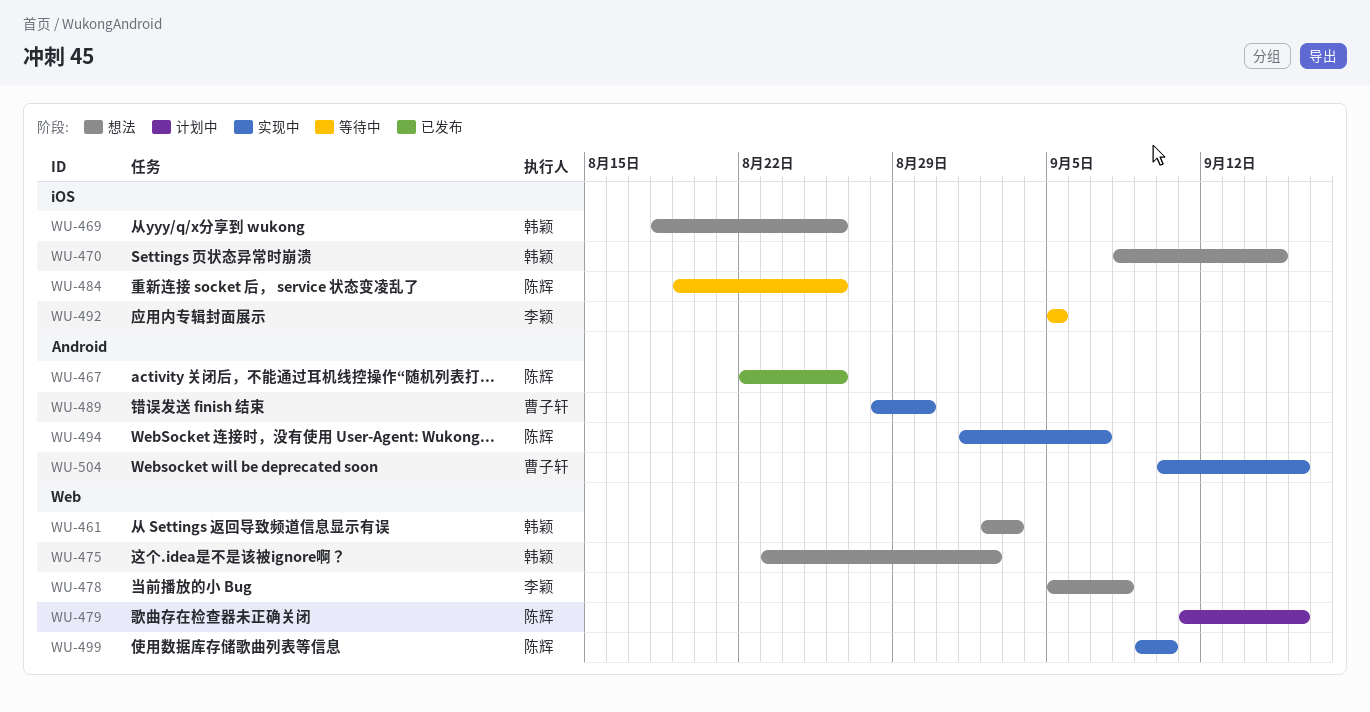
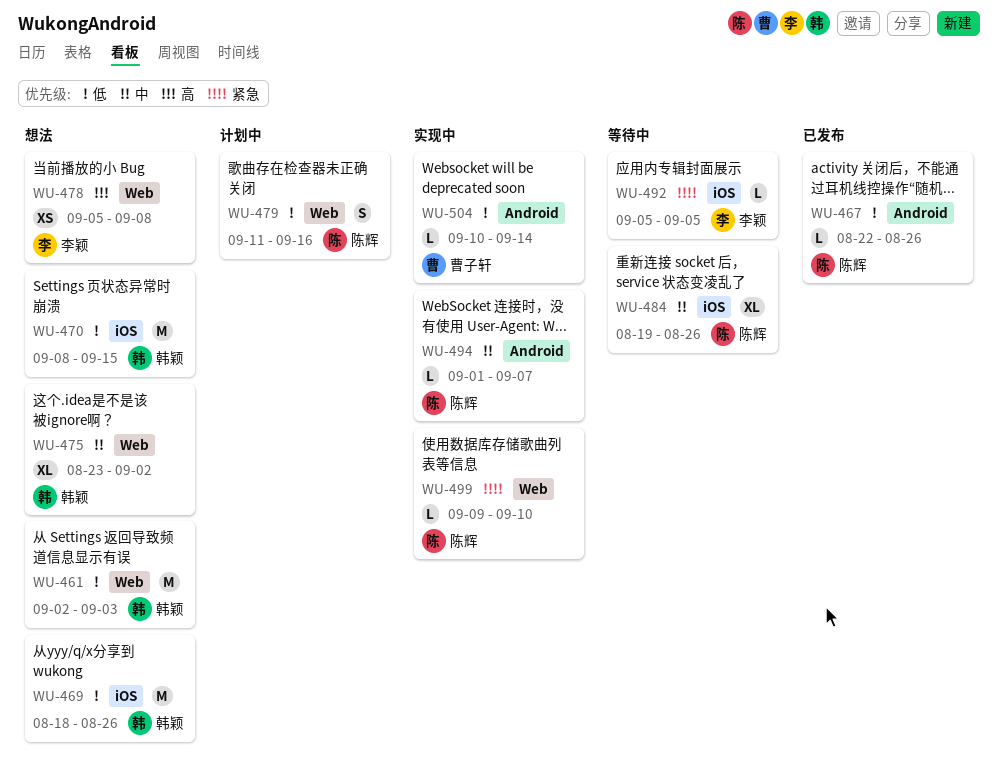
WU-489: present -> none
WU-504, due: Sep 16 -> Sep 14

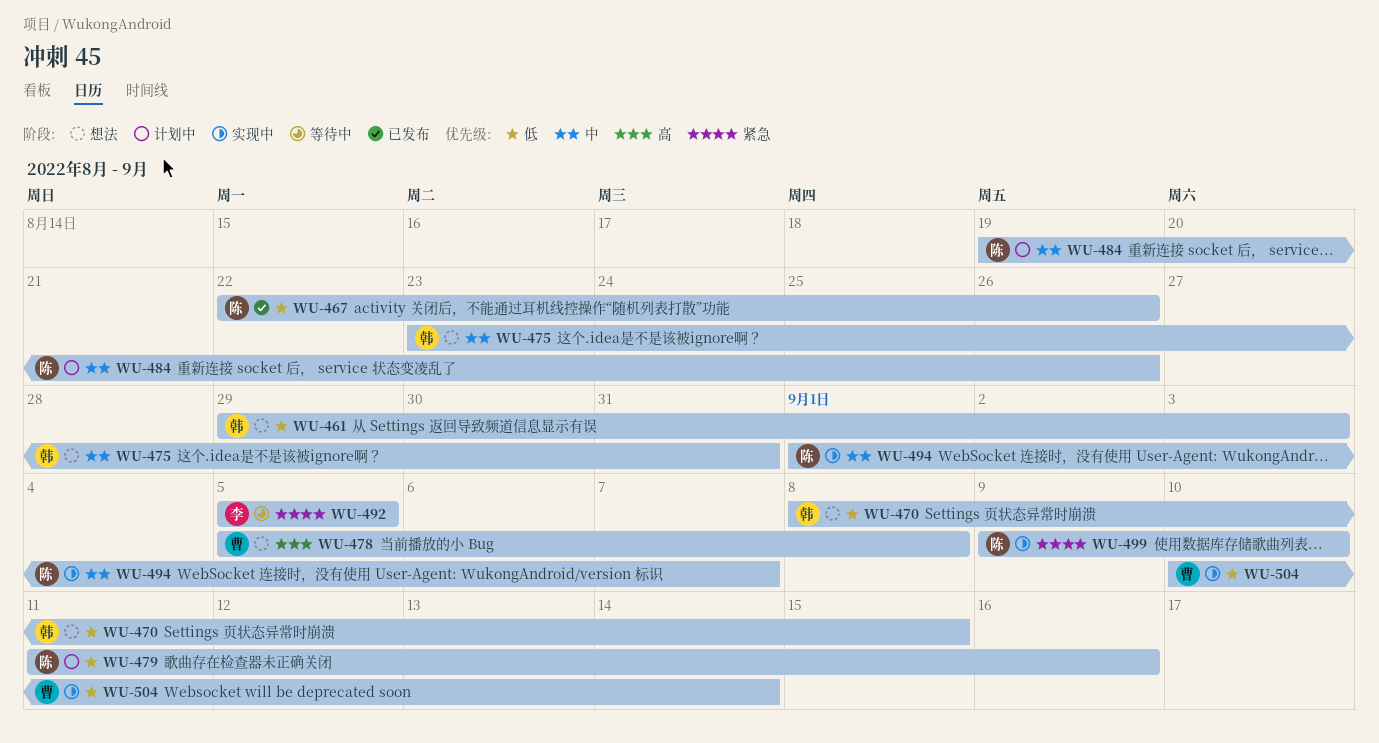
WU-461, start: Sep 2 -> Aug 29
WU-469: present -> none
WU-475, due: Sep 2 -> Aug 31
WU-478, owner: 李颖 -> 曹子轩
WU-484, status: 等待中 -> 计划中

